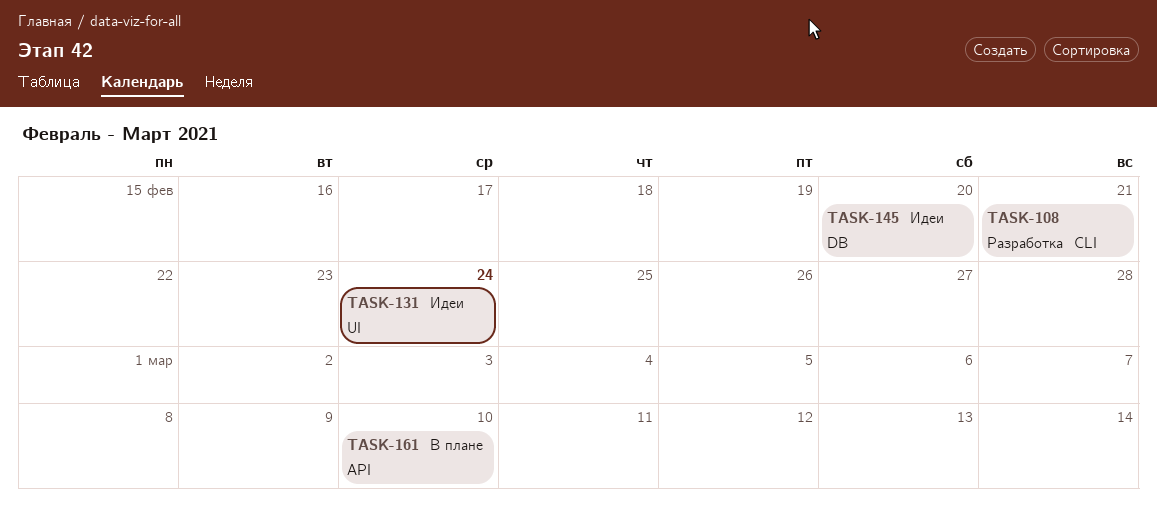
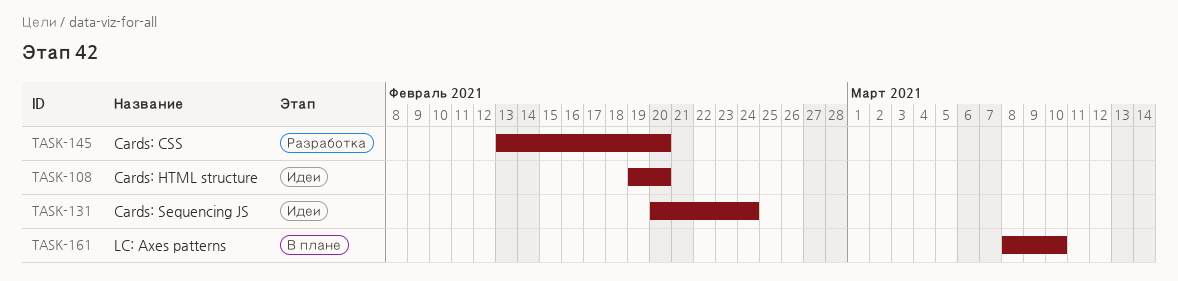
TASK-108, status: Разработка -> Идеи
TASK-108, due: Feb 21 -> Feb 20
TASK-145, status: Идеи -> Разработка

